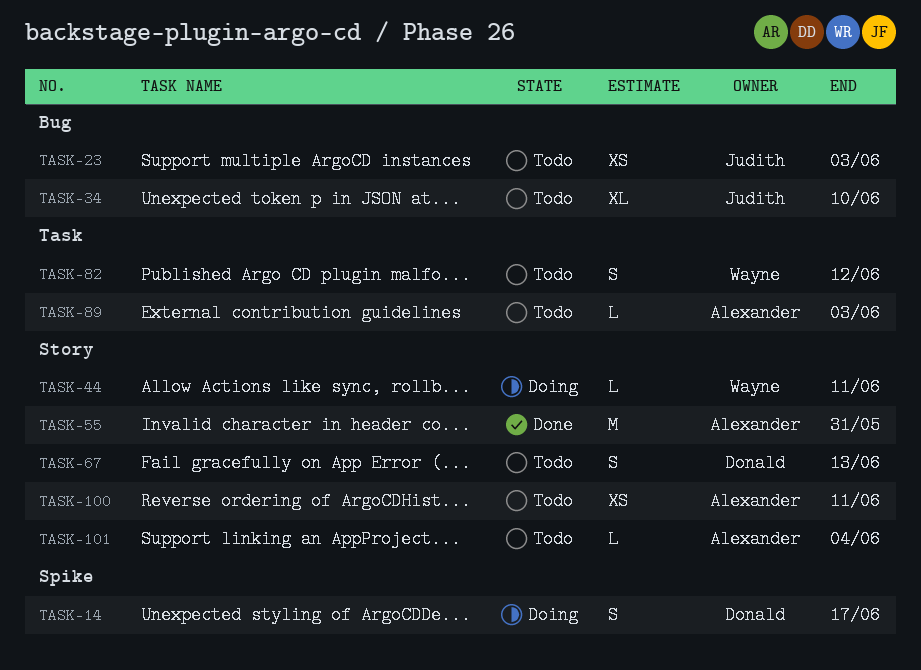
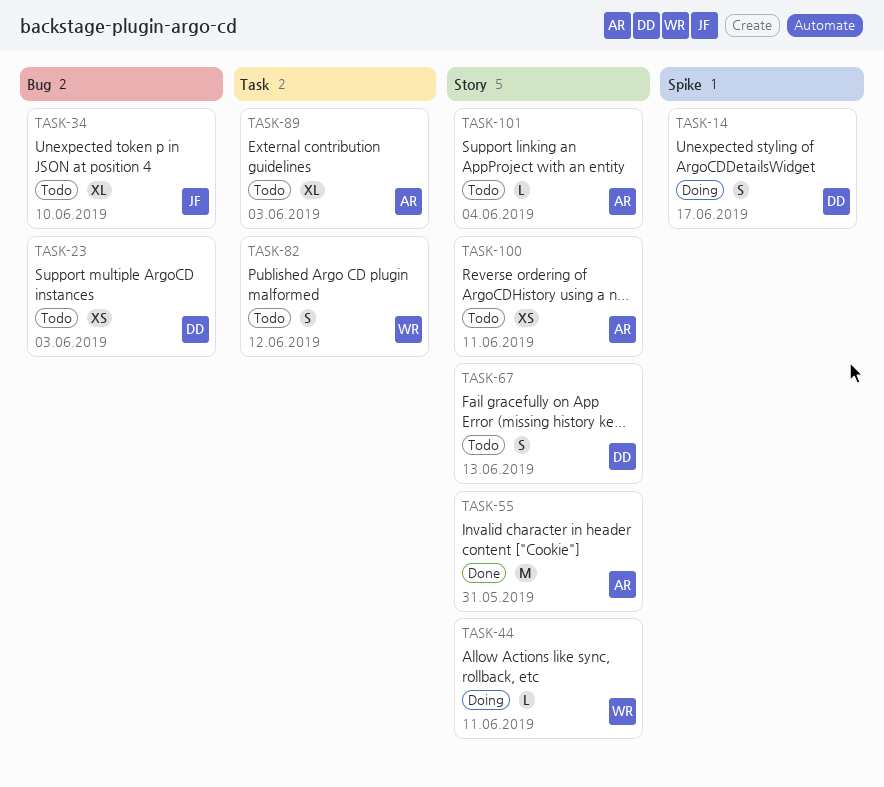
TASK-23, owner: Judith -> Donald
TASK-89, estimate: L -> XL

